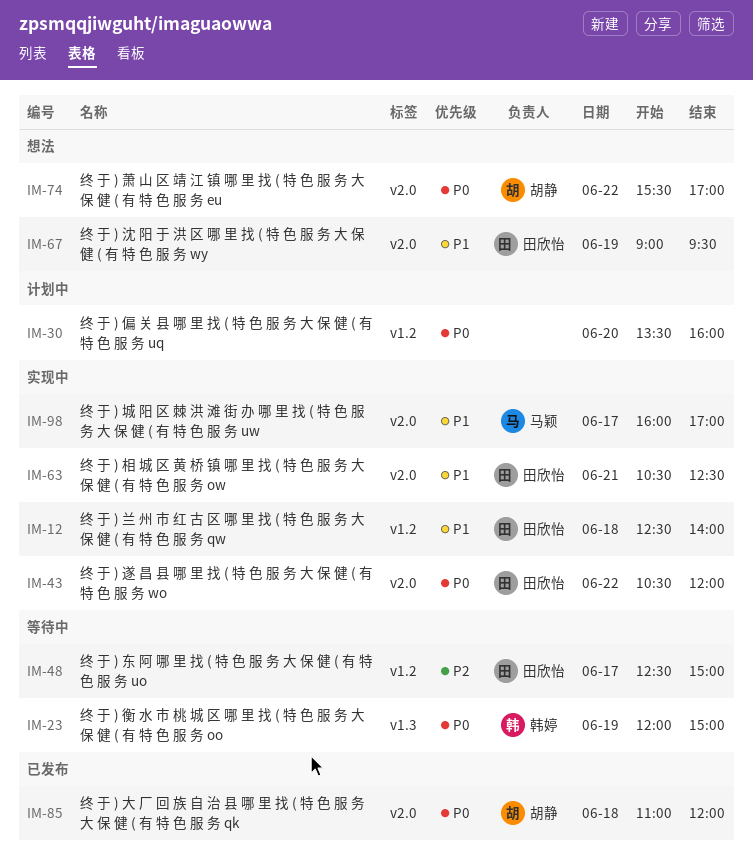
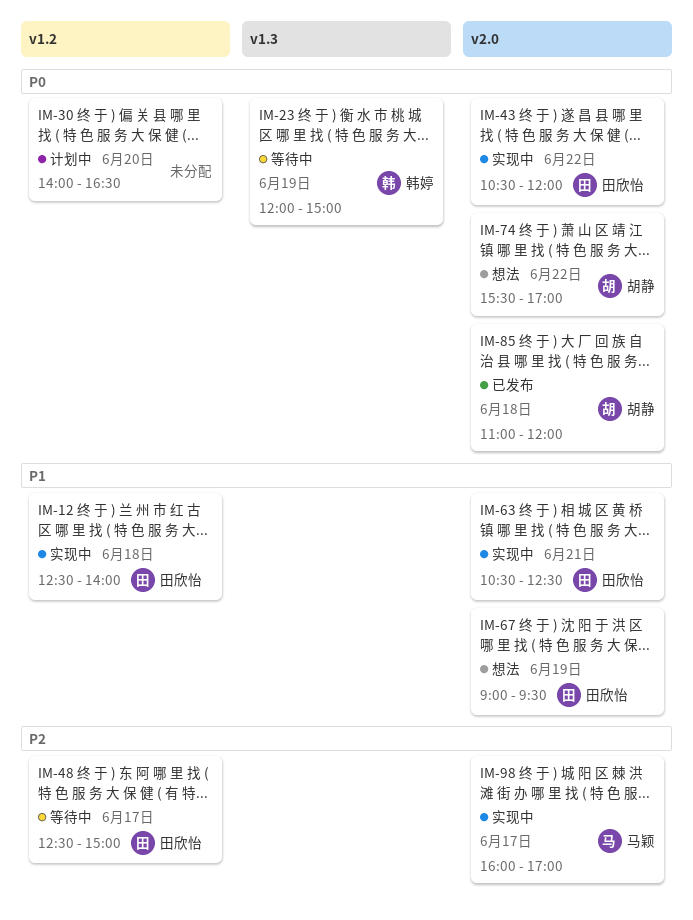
IM-30, begins: 13:30 -> 14:00
IM-30, ends: 16:00 -> 16:30
IM-98, priority: P1 -> P2

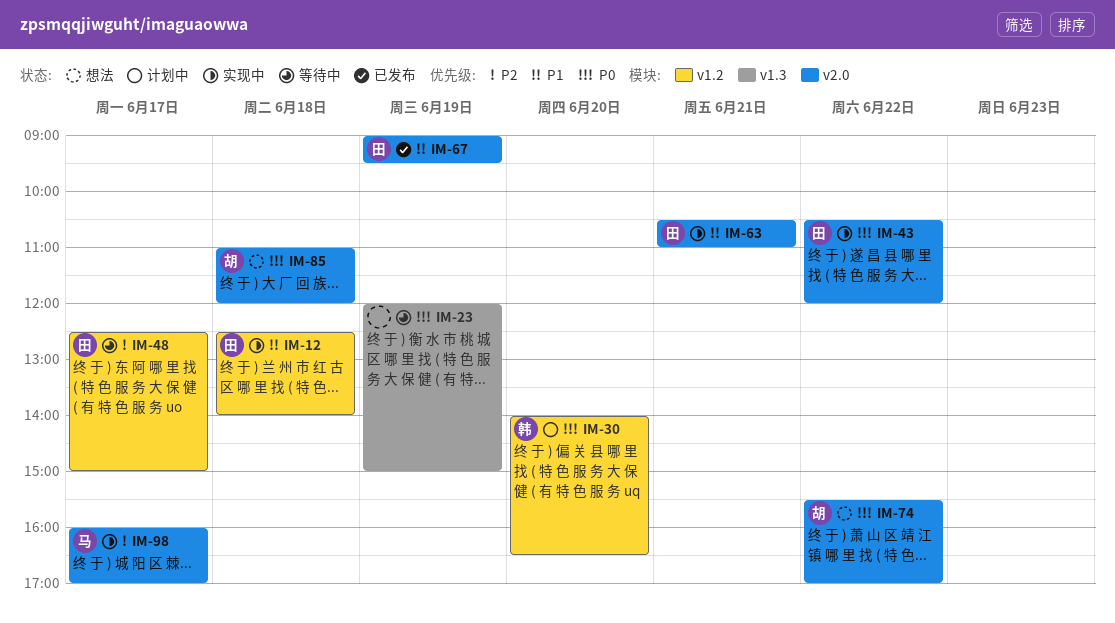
IM-23, owner: 韩婷 -> none
IM-30, owner: none -> 韩婷
IM-63, ends: 12:30 -> 11:00
IM-67, status: 想法 -> 已发布
IM-85, status: 已发布 -> 想法

